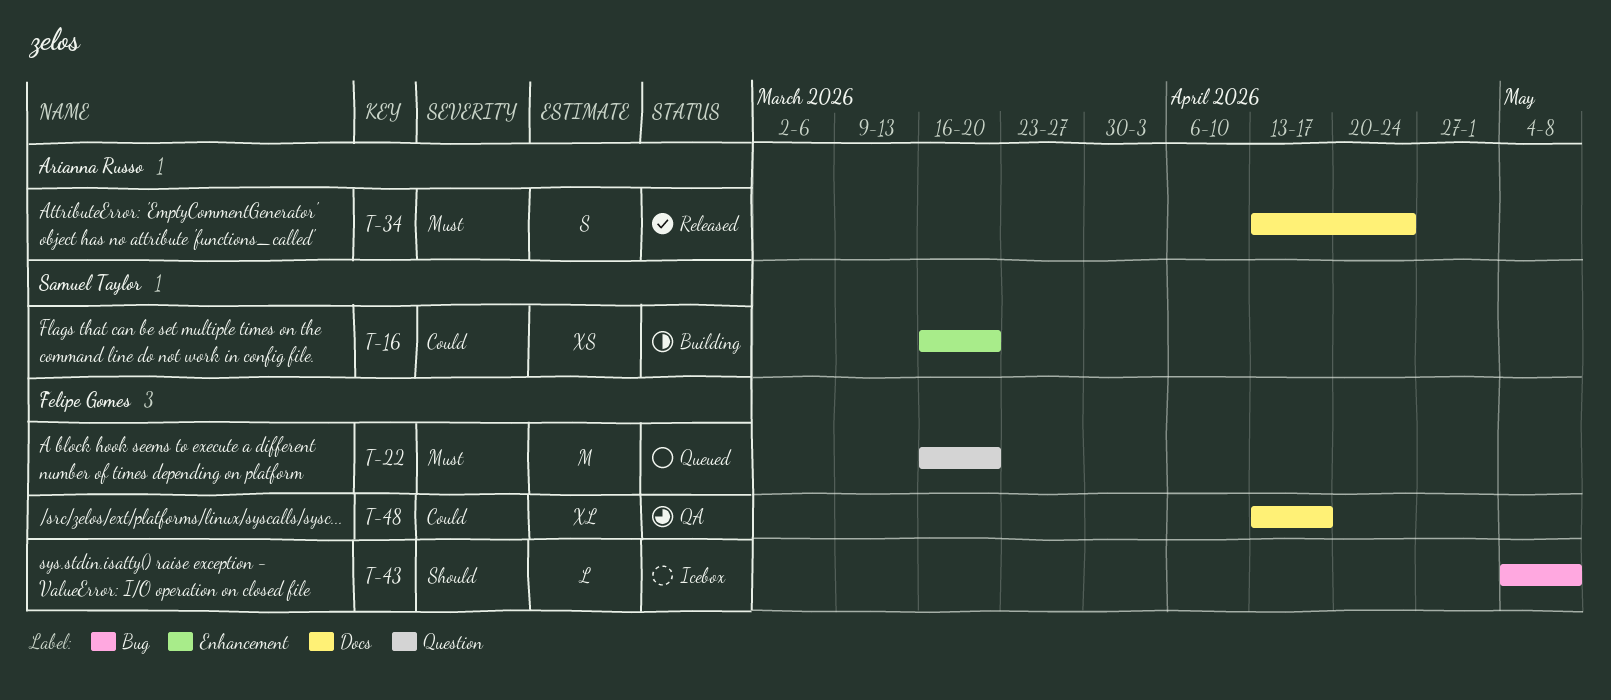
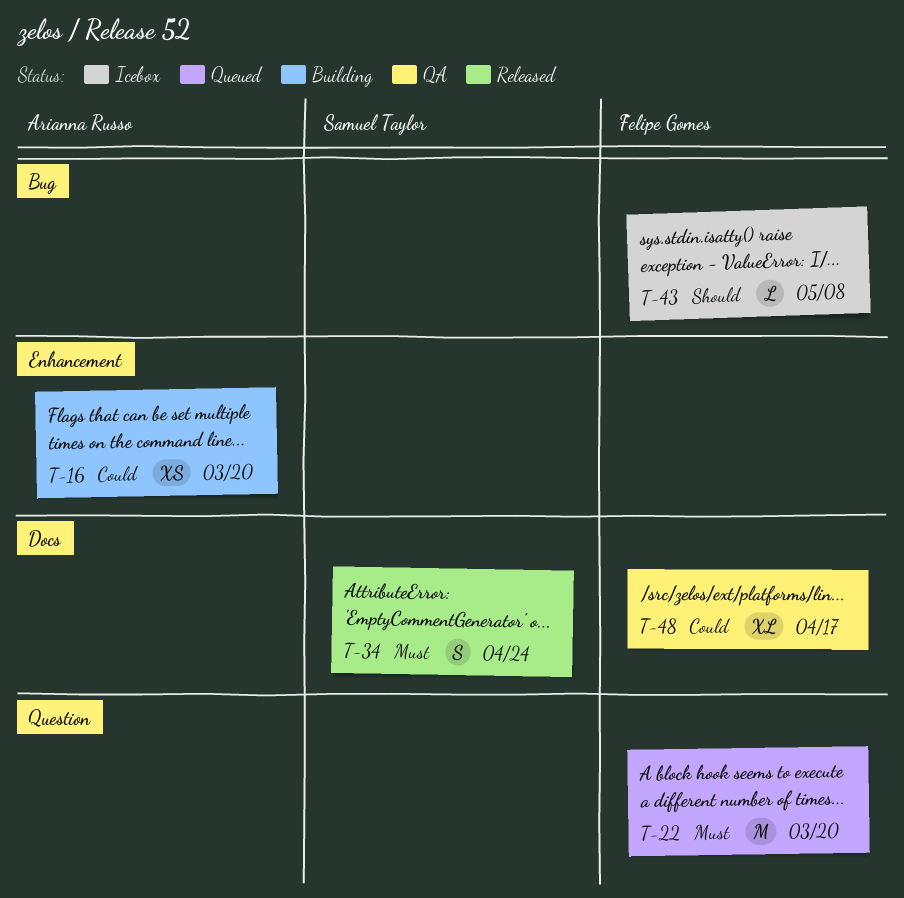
T-16, owner: Samuel Taylor -> Arianna Russo
T-34, owner: Arianna Russo -> Samuel Taylor

